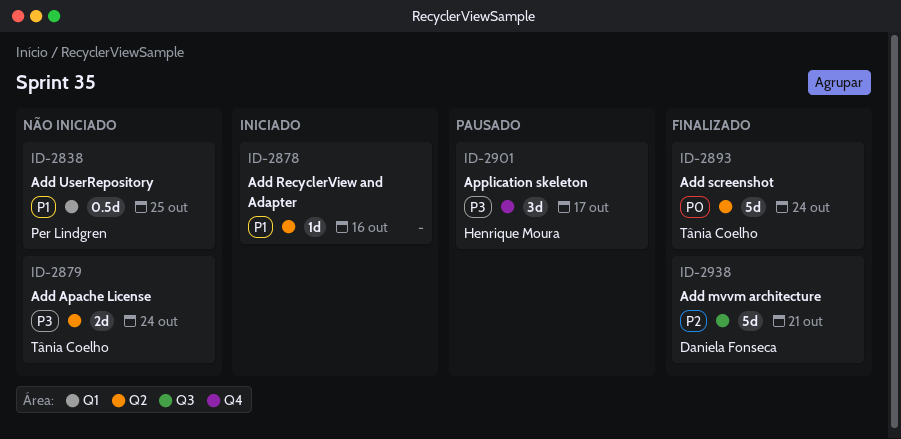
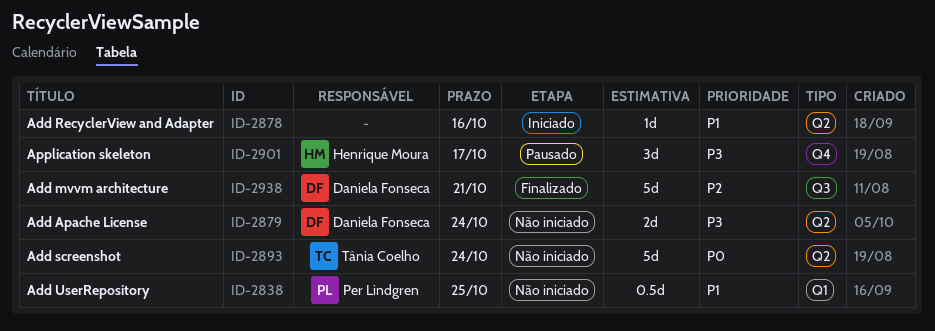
ID-2879, owner: Tânia Coelho -> Daniela Fonseca
ID-2893, status: Finalizado -> Não iniciado

